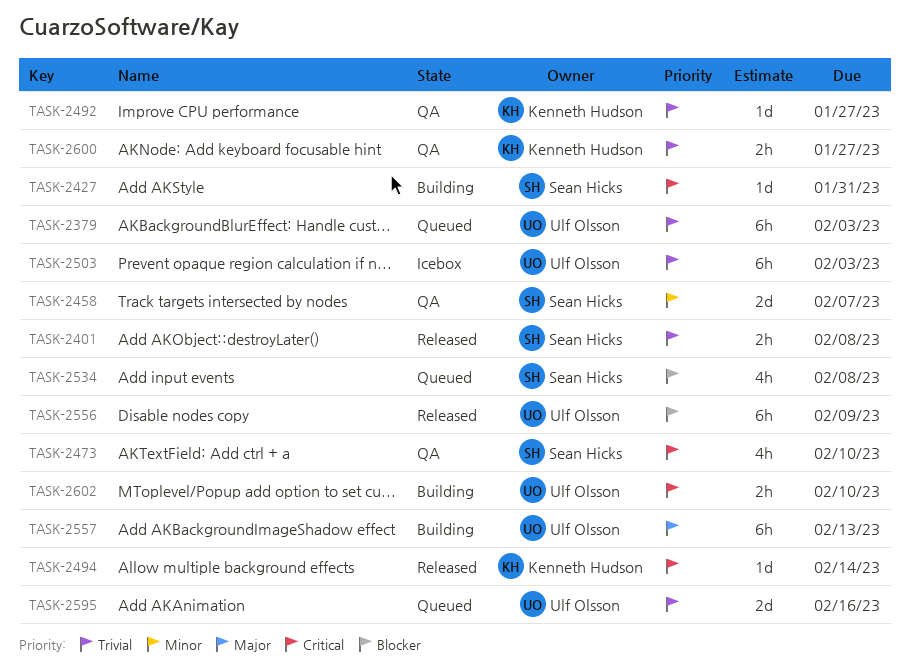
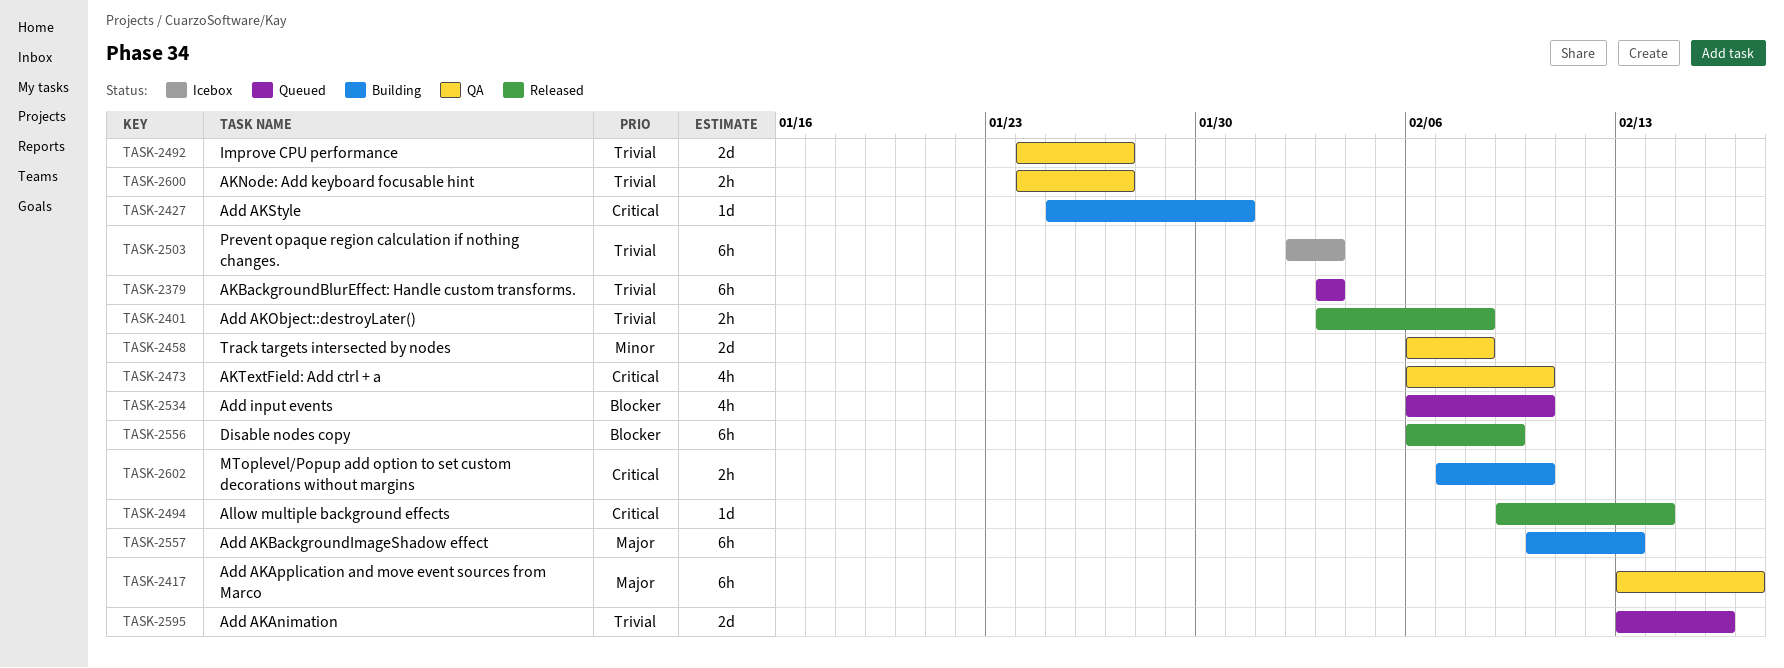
TASK-2417: none -> present
TASK-2458, due: Feb 7 -> Feb 8
TASK-2492, estimate: 1d -> 2d
TASK-2534, due: Feb 8 -> Feb 10

